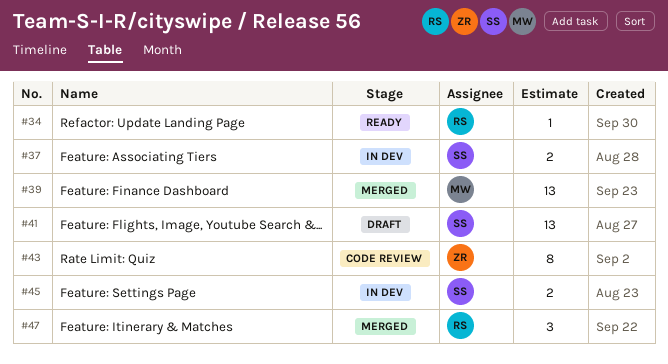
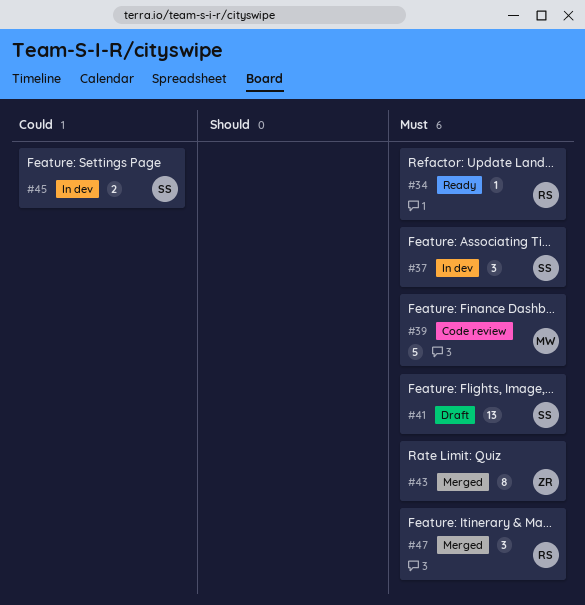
#37, estimate: 2 -> 3
#39, status: Merged -> Code review
#39, estimate: 13 -> 5
#43, status: Code review -> Merged

